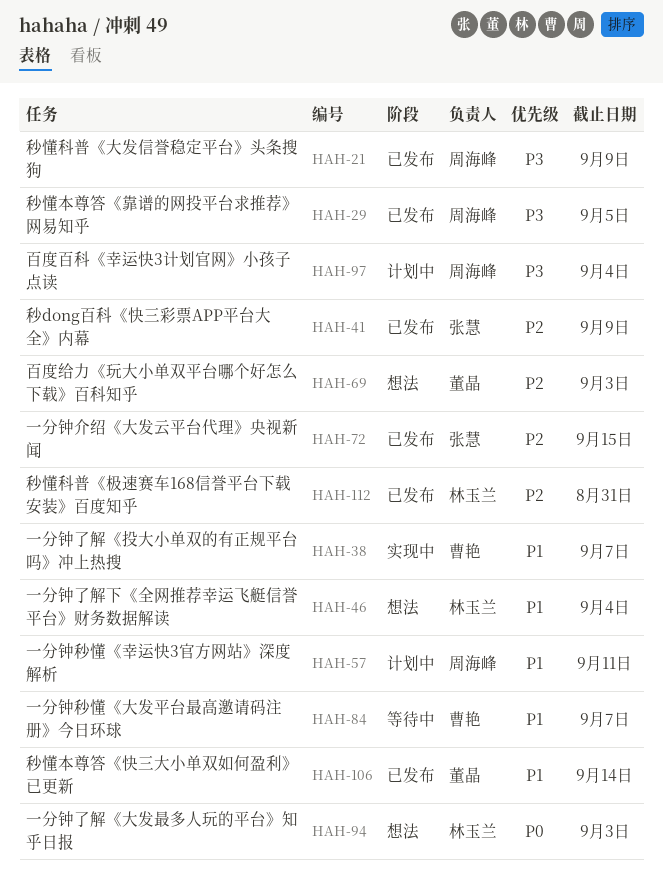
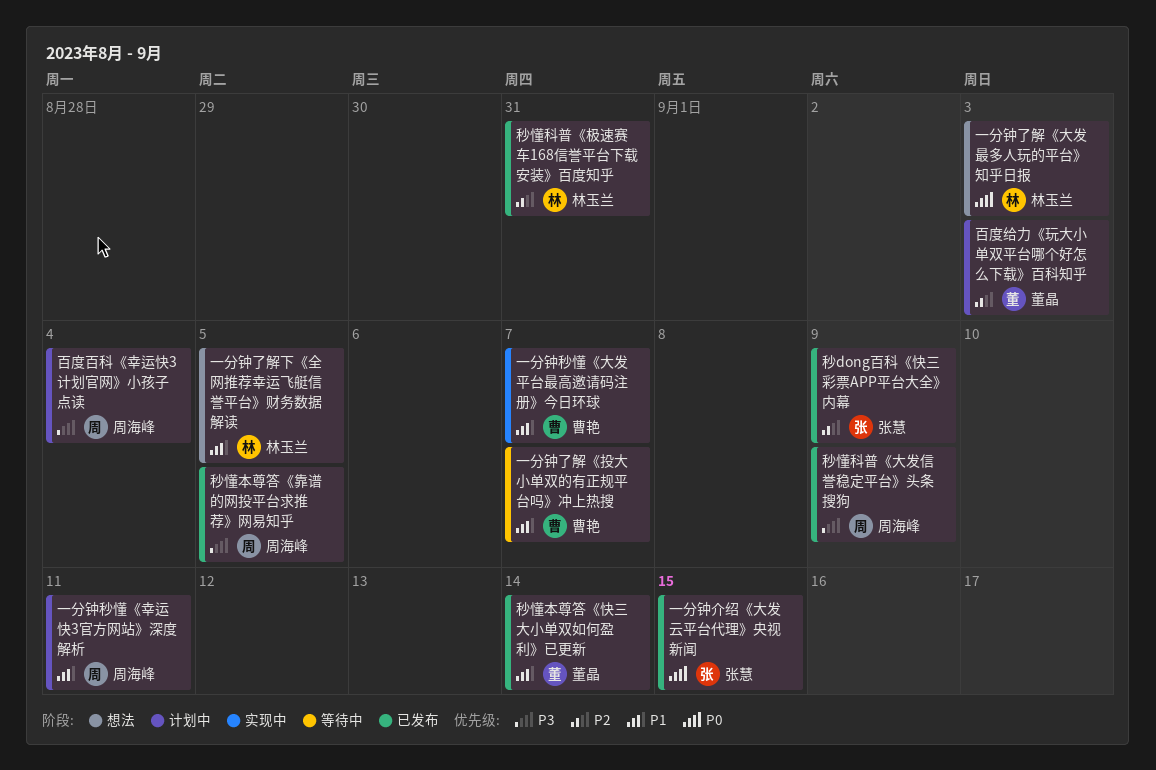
一分钟了解《投大小单双的有正规平台吗》冲上热搜, status: 实现中 -> 等待中
一分钟了解下《全网推荐幸运飞艇信誉平台》财务数据解读, due: Sep 4 -> Sep 5
一分钟介绍《大发云平台代理》央视新闻, priority: P2 -> P0
一分钟秒懂《大发平台最高邀请码注册》今日环球, status: 等待中 -> 实现中
百度给力《玩大小单双平台哪个好怎么下载》百科知乎, status: 想法 -> 计划中

